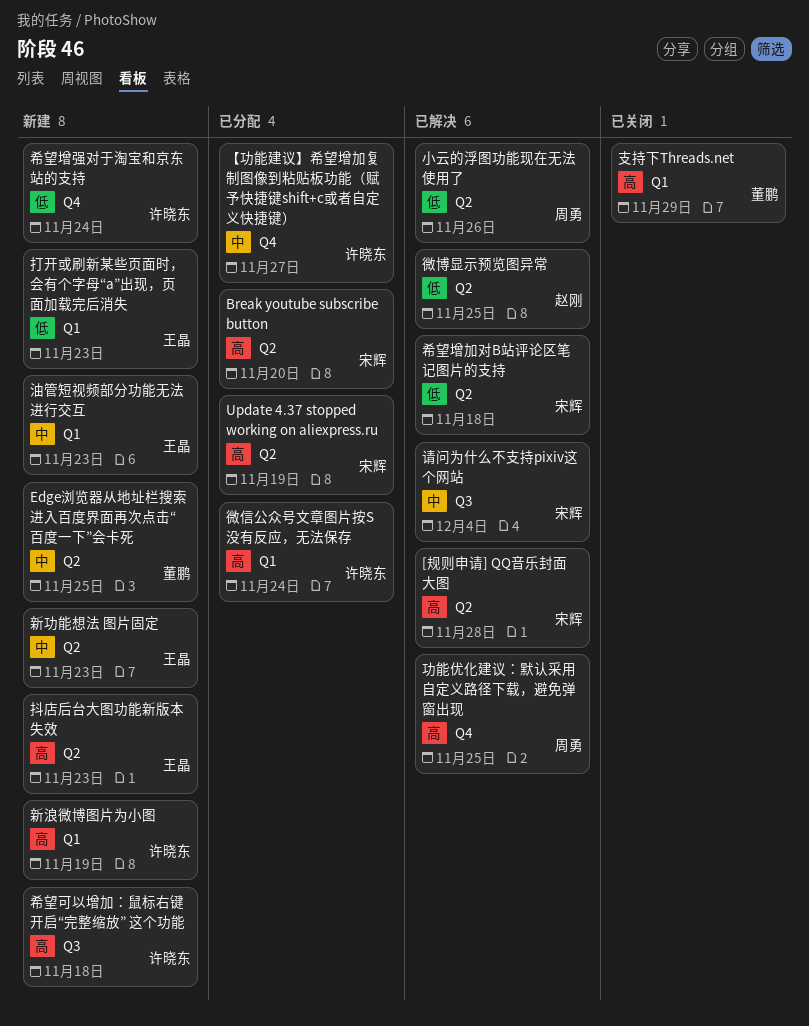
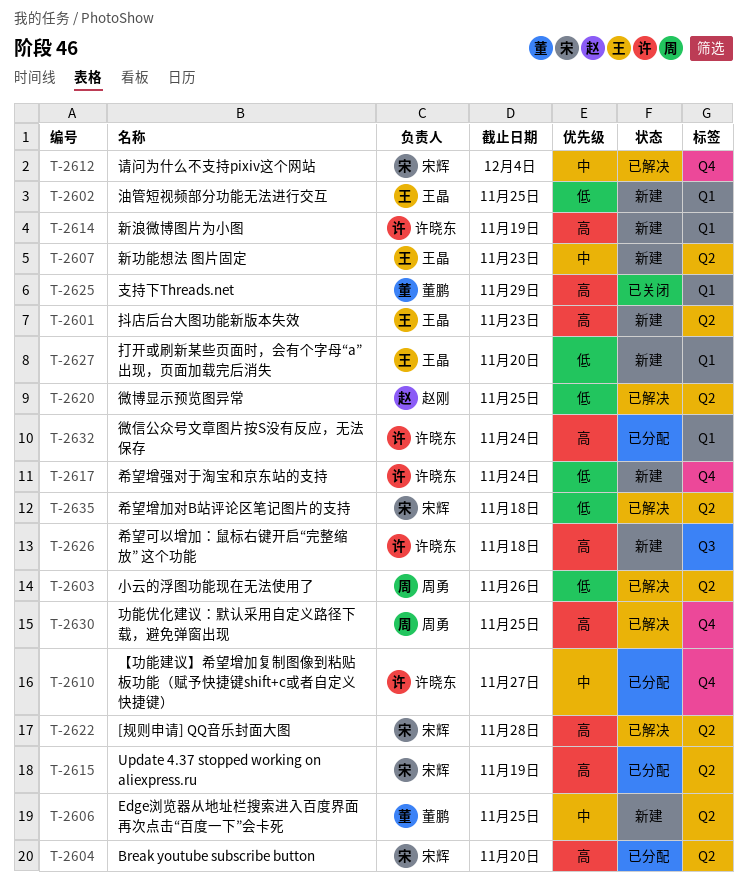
打开或刷新某些页面时，会有个字母“a”出现，页面加载完后消失, due: Nov 23 -> Nov 20
油管短视频部分功能无法进行交互, priority: 中 -> 低
油管短视频部分功能无法进行交互, due: Nov 23 -> Nov 25
请问为什么不支持pixiv这个网站, label: Q3 -> Q4

